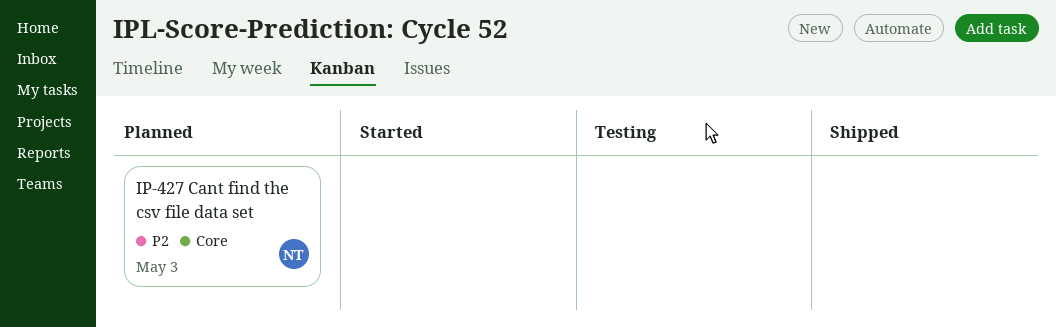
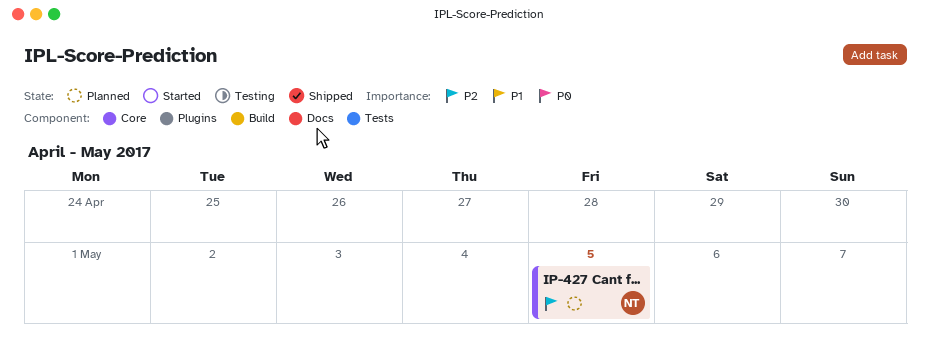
IP-427, due: May 3 -> May 5

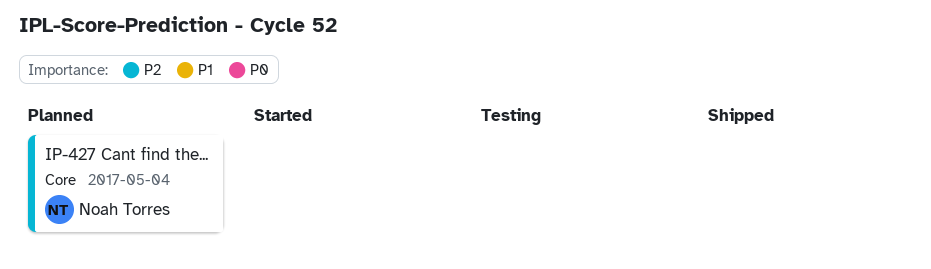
IP-427, due: May 5 -> May 4

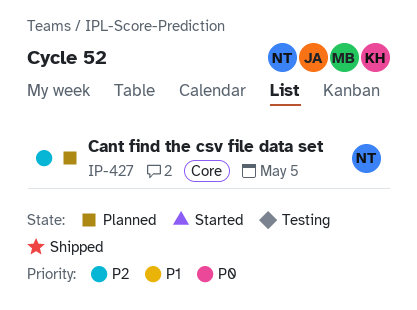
IP-427, due: May 4 -> May 5

